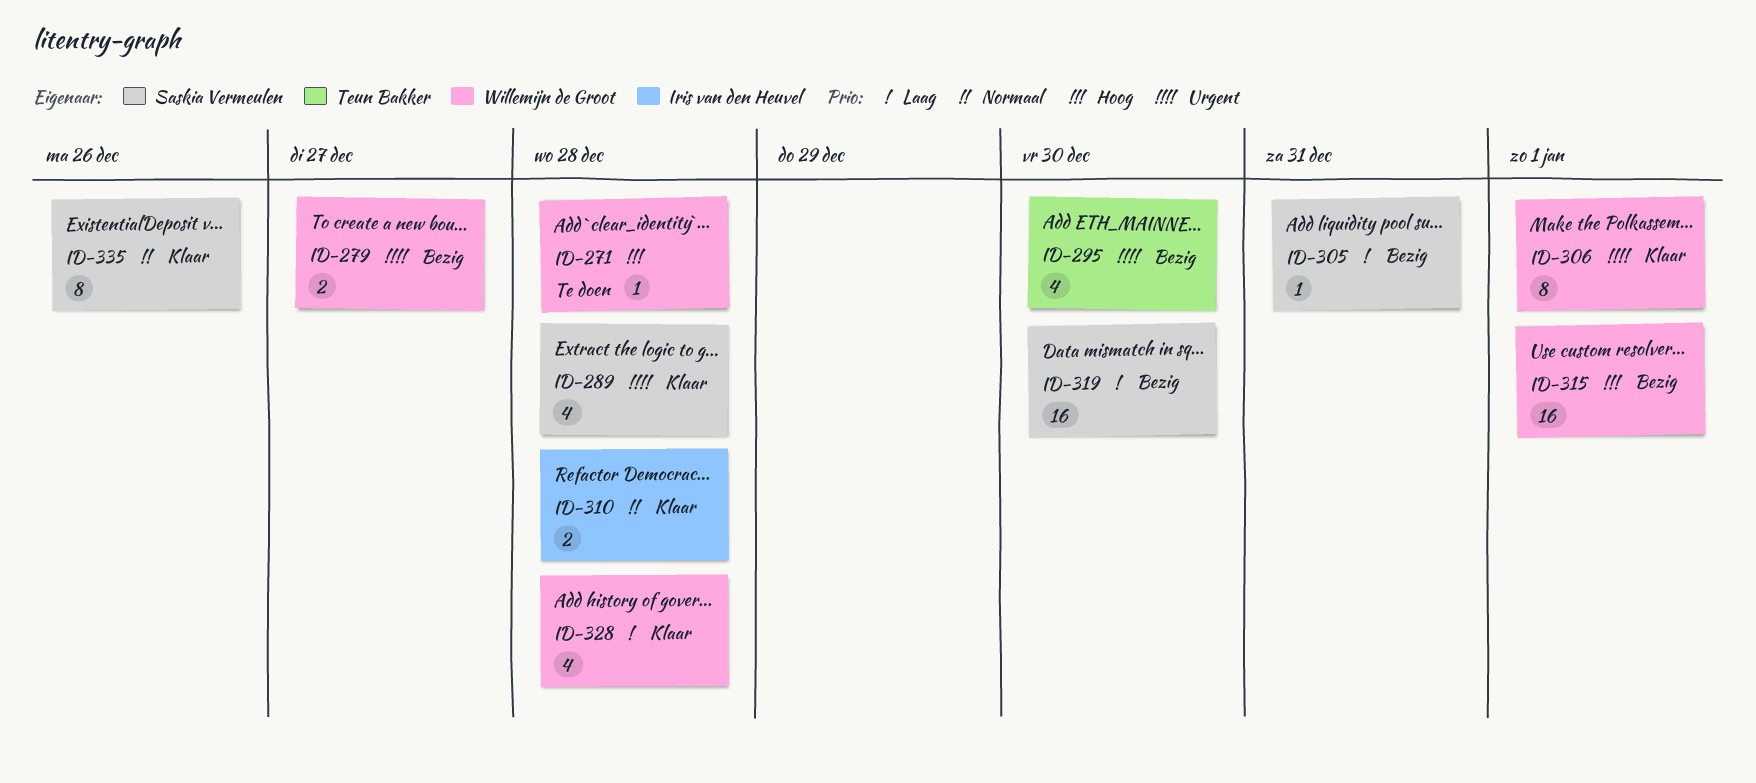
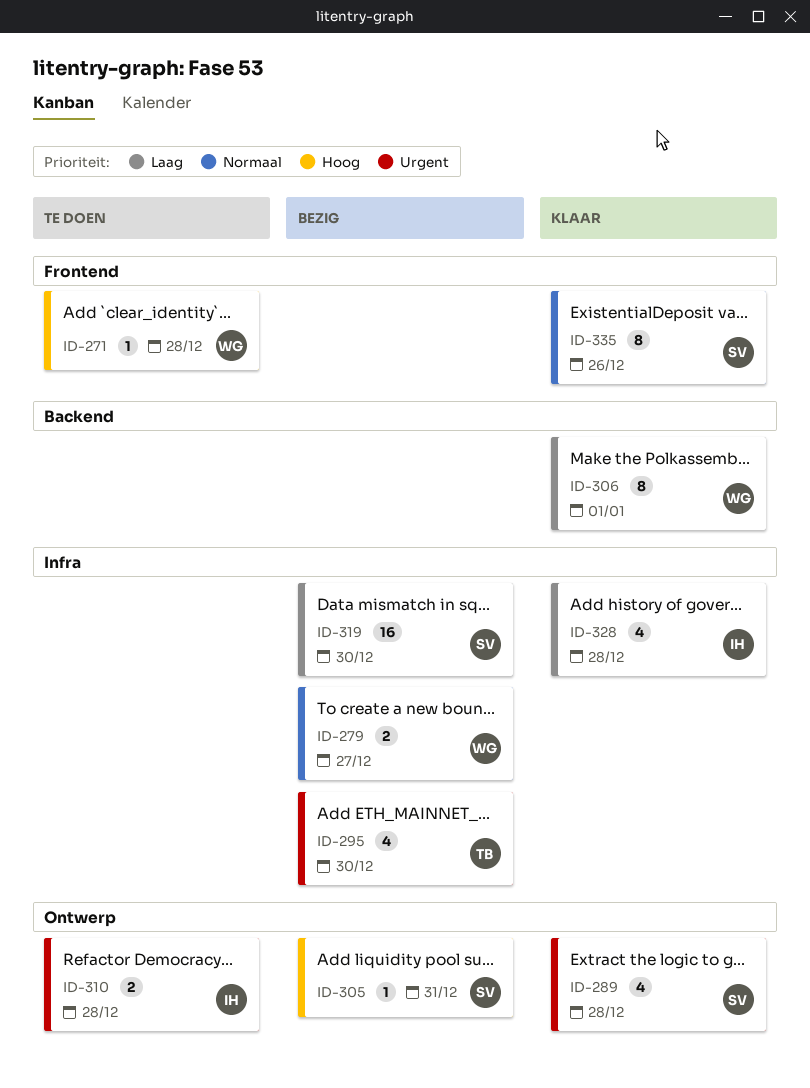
ID-279, priority: Urgent -> Normaal
ID-305, priority: Laag -> Hoog
ID-306, priority: Urgent -> Laag
ID-310, status: Klaar -> Te doen
ID-310, priority: Normaal -> Urgent
ID-315: present -> none
ID-328, owner: Willemijn de Groot -> Iris van den Heuvel

